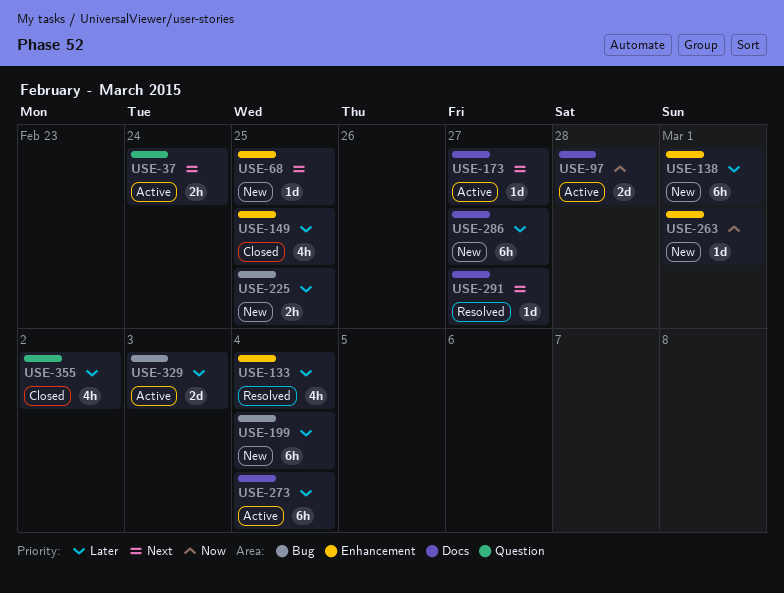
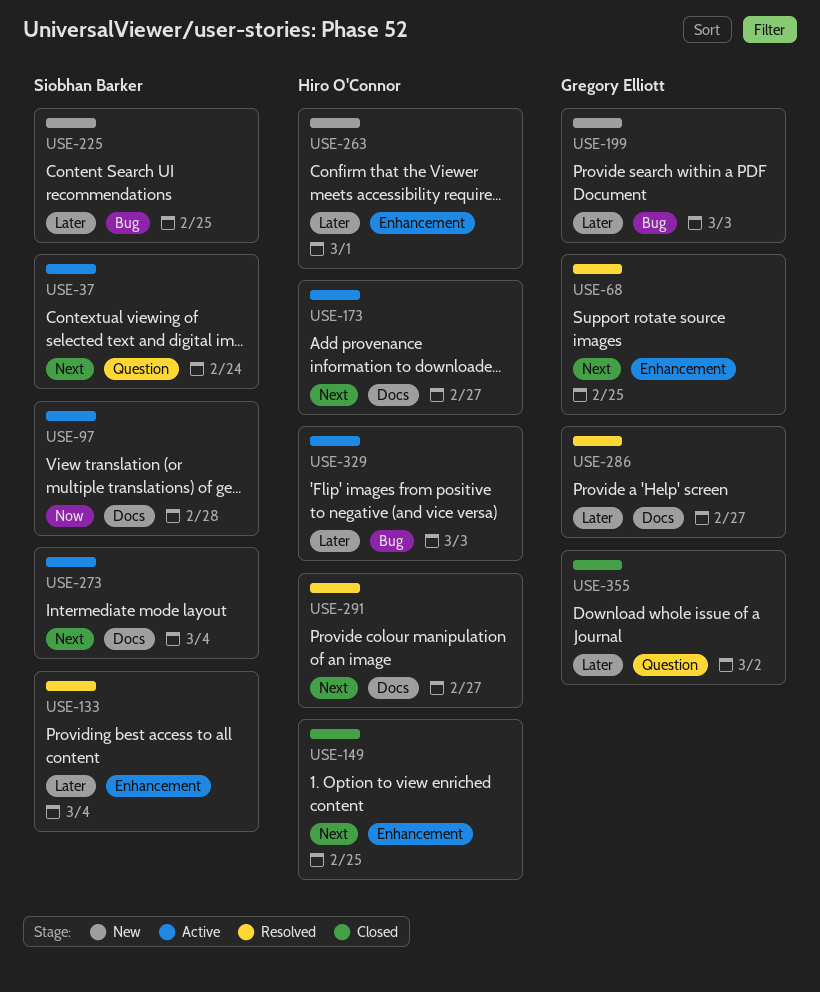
USE-68, status: New -> Resolved
USE-138: present -> none
USE-149, priority: Later -> Next
USE-199, due: Mar 4 -> Mar 3
USE-263, priority: Now -> Later
USE-273, priority: Later -> Next
USE-286, status: New -> Resolved

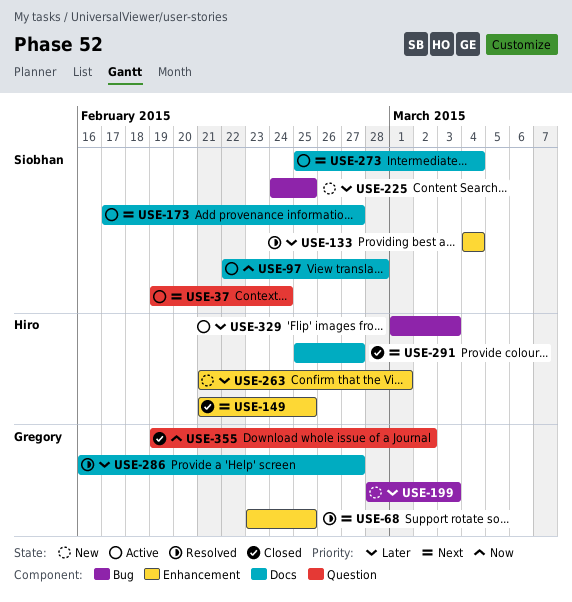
USE-173, owner: Hiro O'Connor -> Siobhan Barker
USE-291, status: Resolved -> Closed
USE-355, priority: Later -> Now

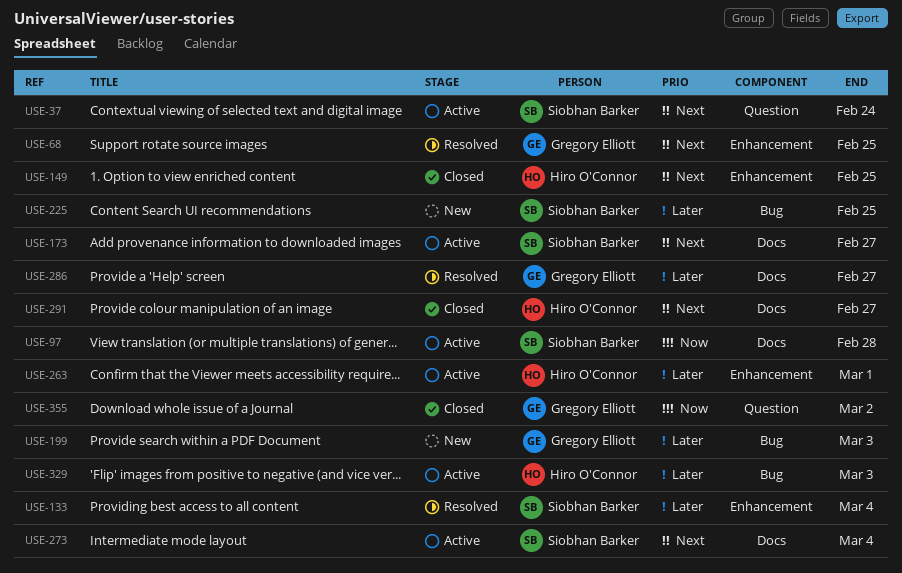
USE-263, status: New -> Active

